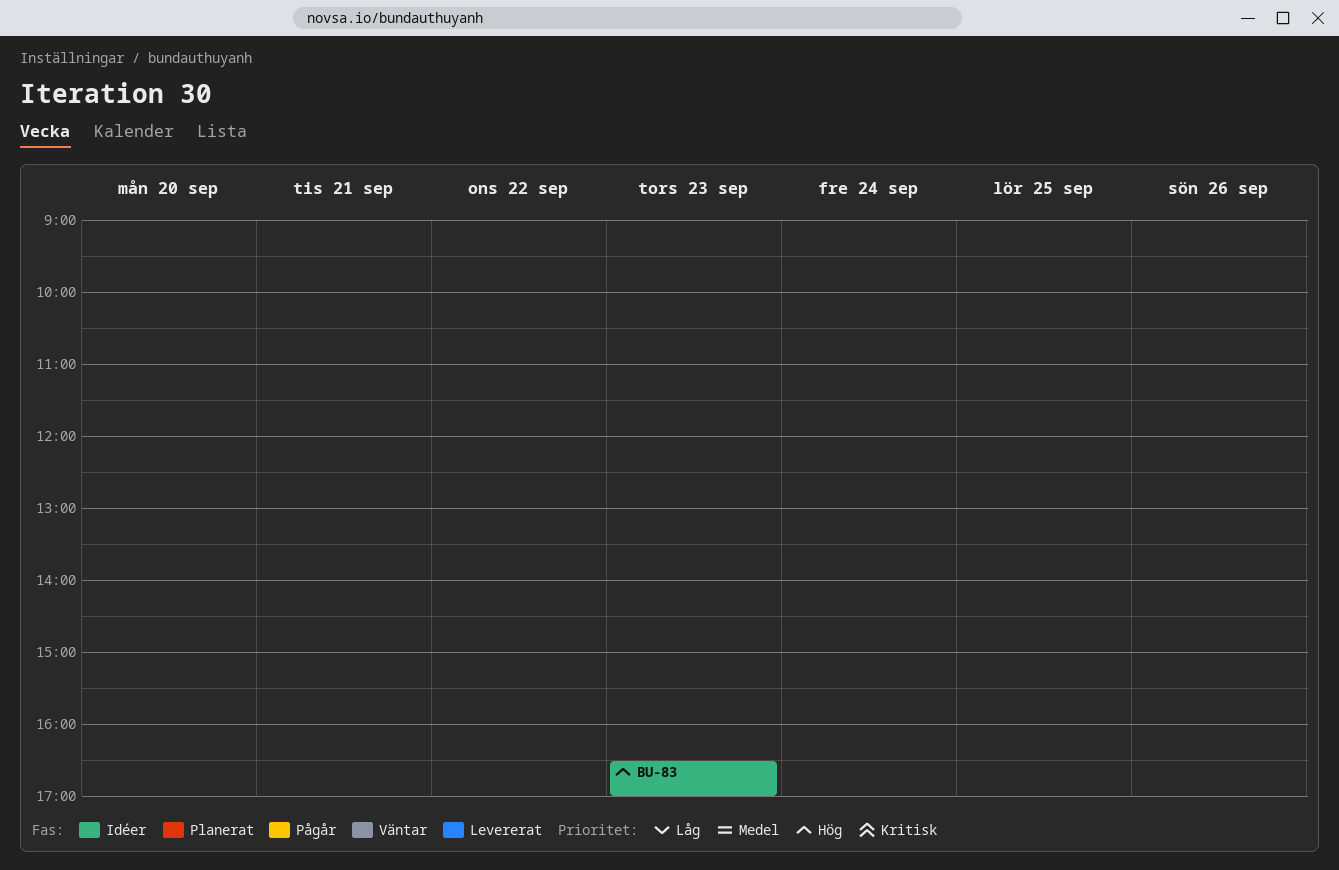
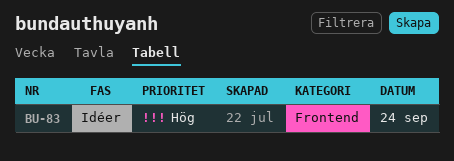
BU-83, day: Sep 23 -> Sep 24

